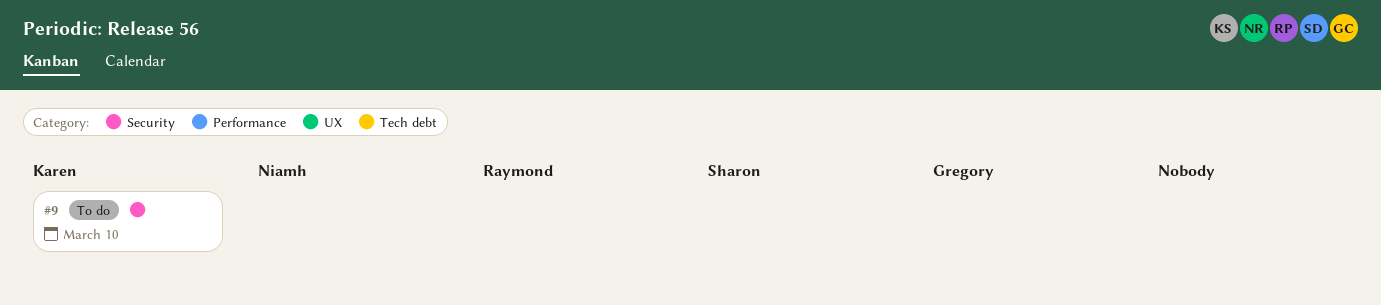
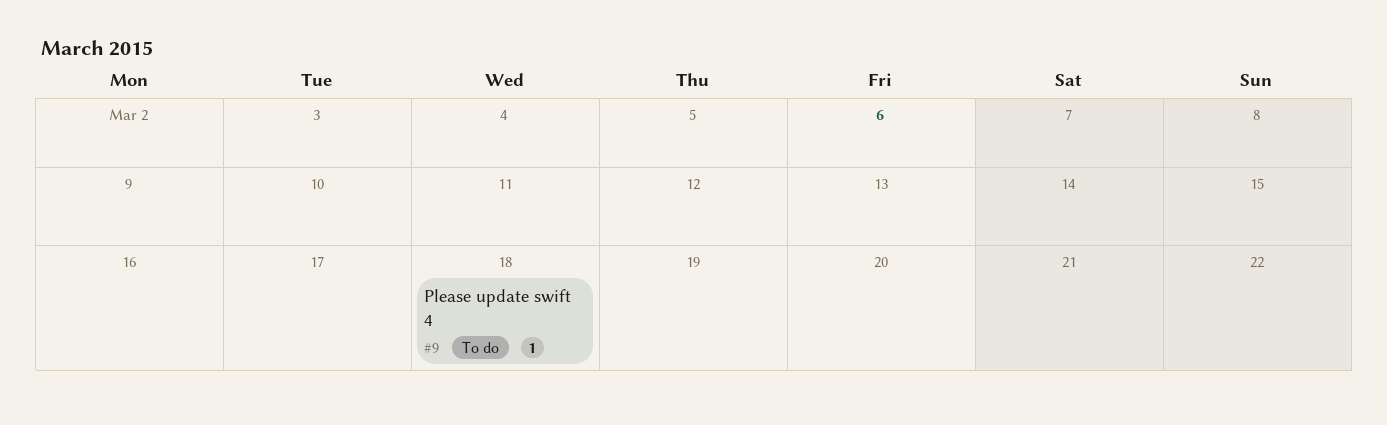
#9, due: Mar 10 -> Mar 18

